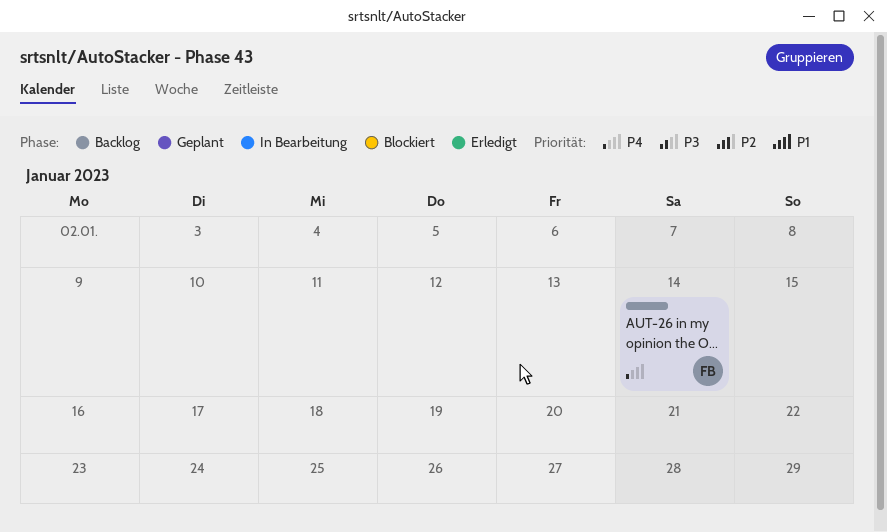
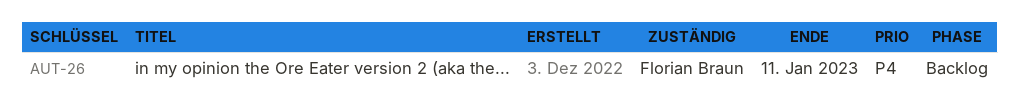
AUT-26, due: Jan 14 -> Jan 11

